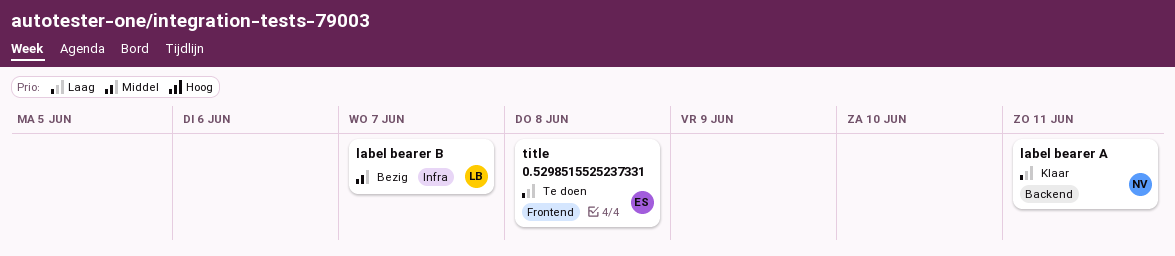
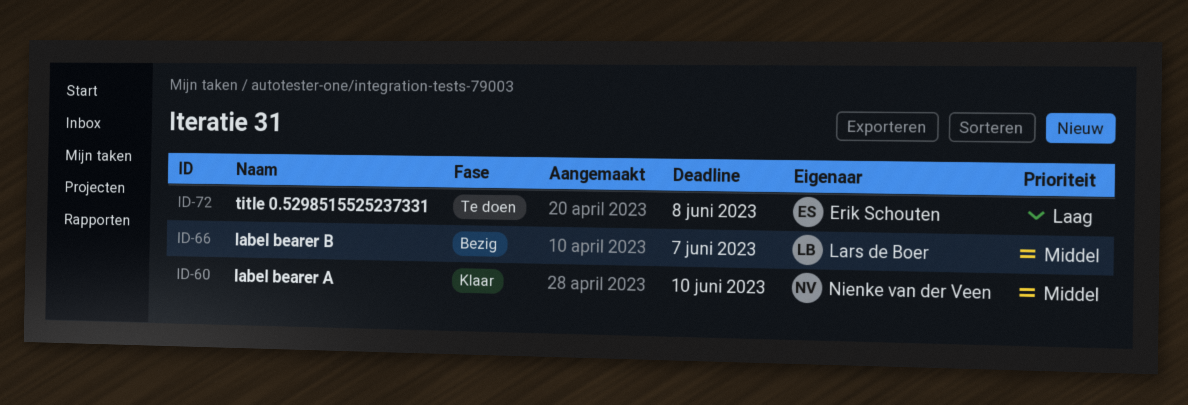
label bearer A, priority: Laag -> Middel
label bearer A, due: Jun 11 -> Jun 10

